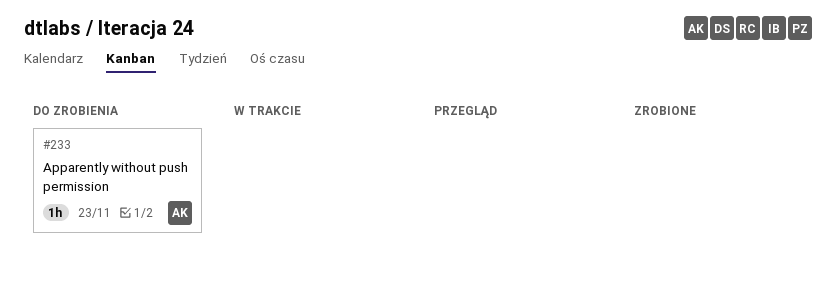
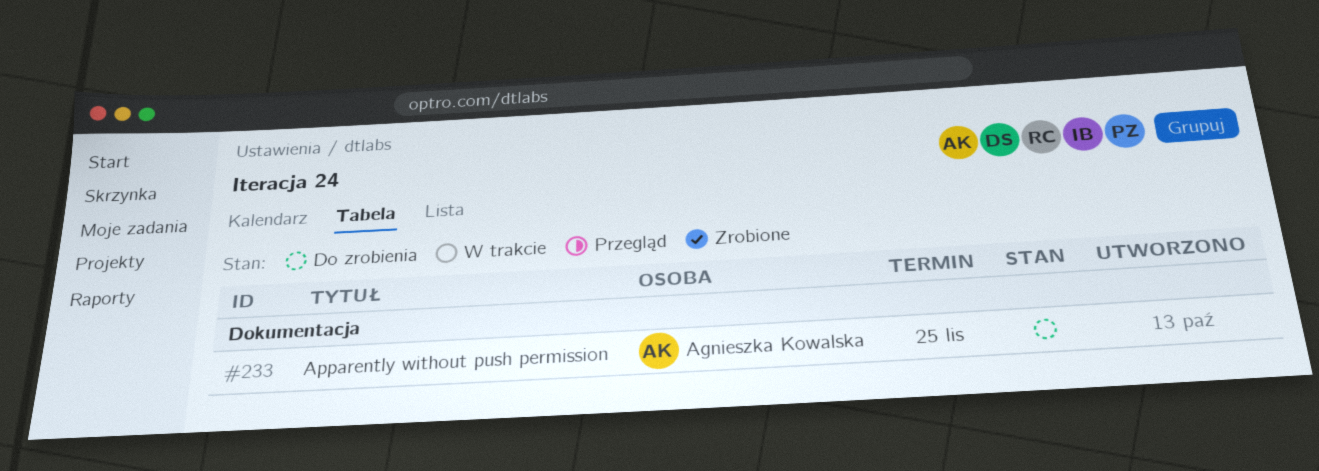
#233, due: Nov 23 -> Nov 25

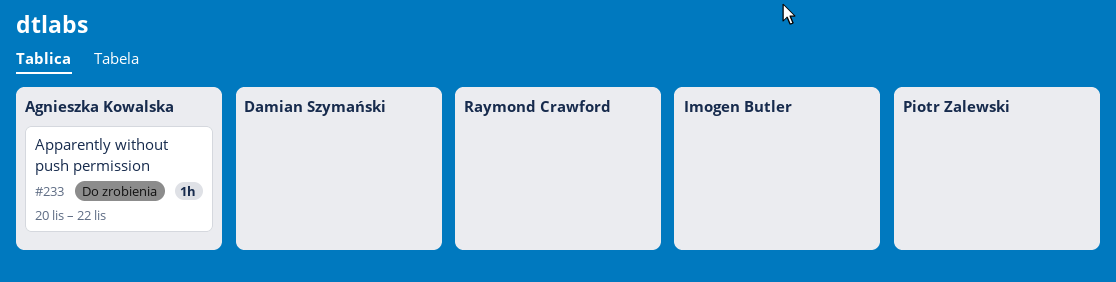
#233, due: Nov 25 -> Nov 22

